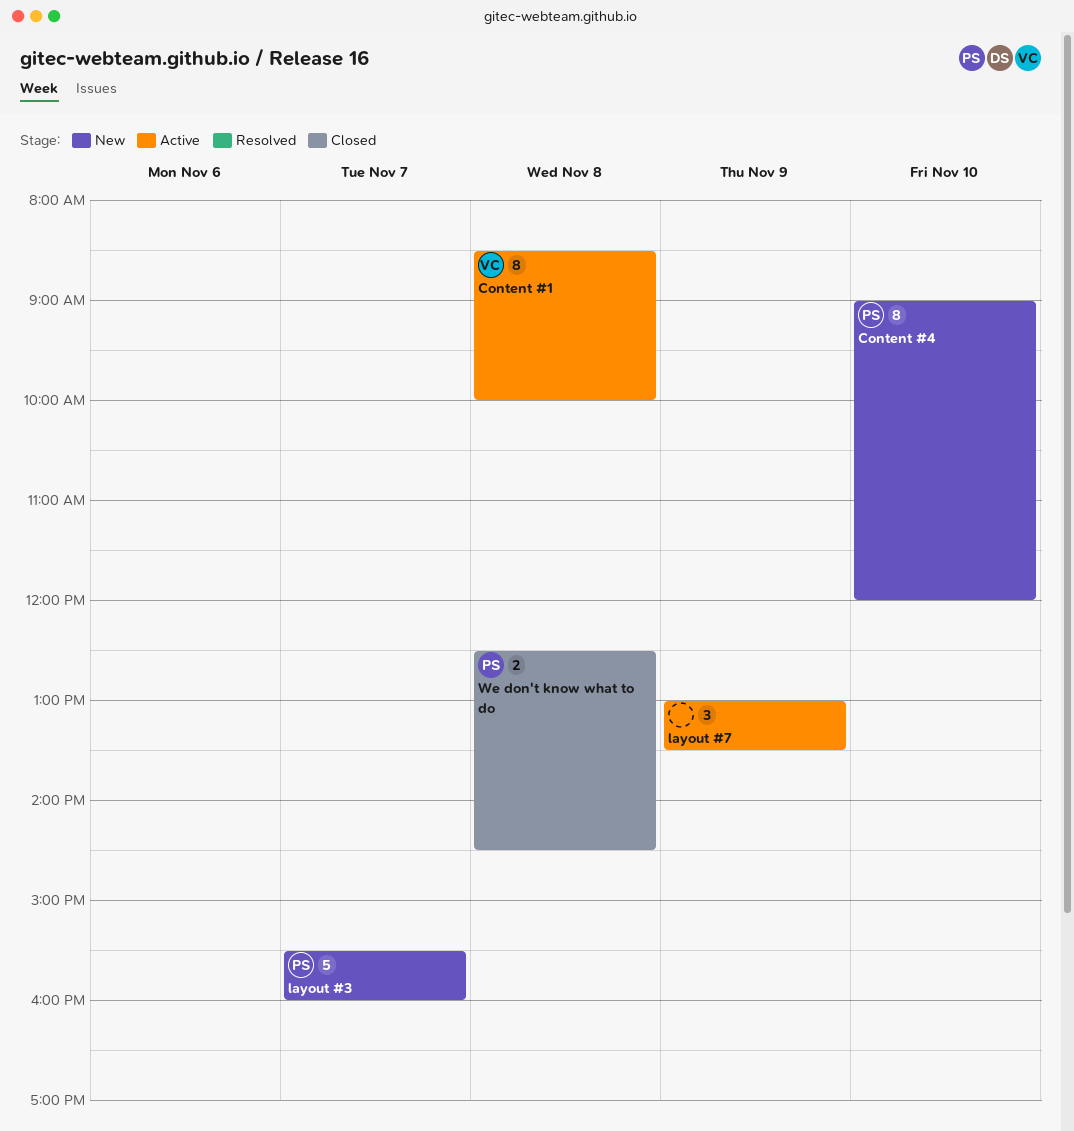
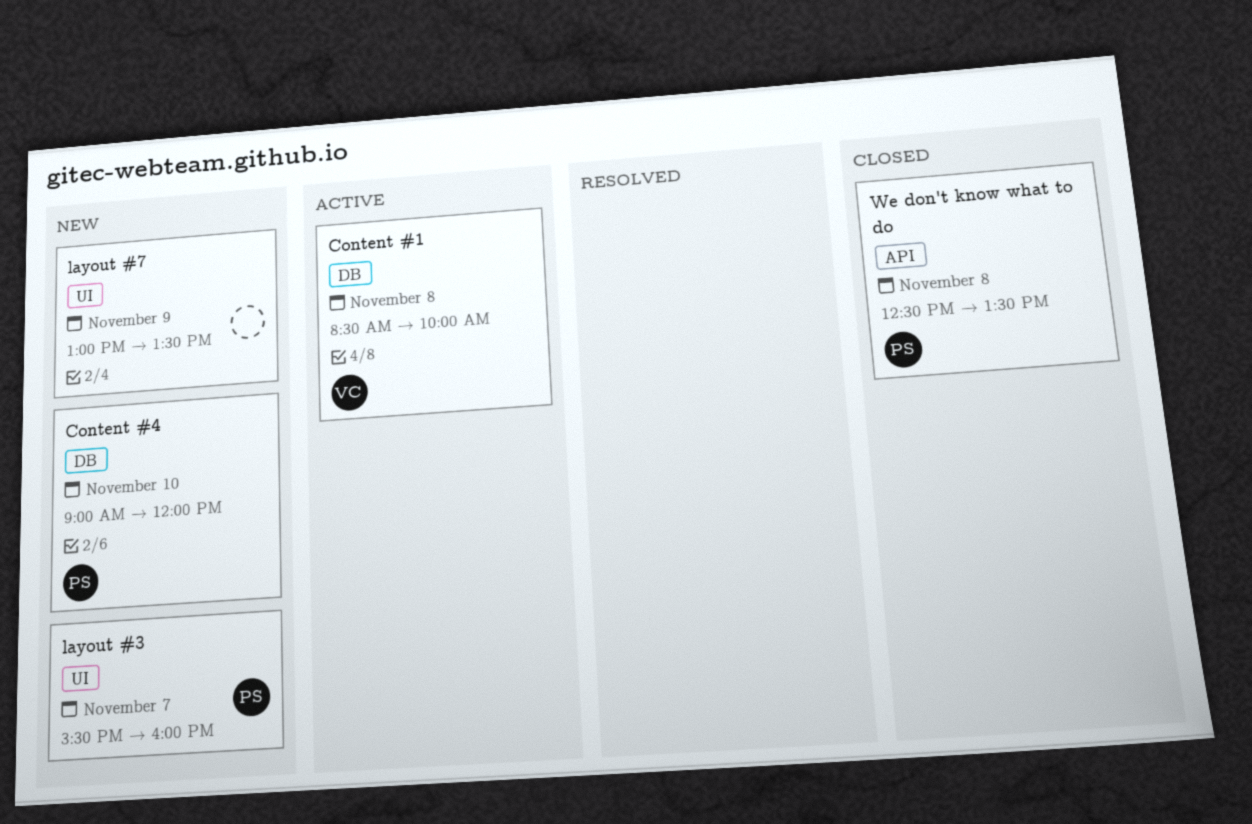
layout #7, status: Active -> New
We don't know what to do, ends: 14:30 -> 13:30

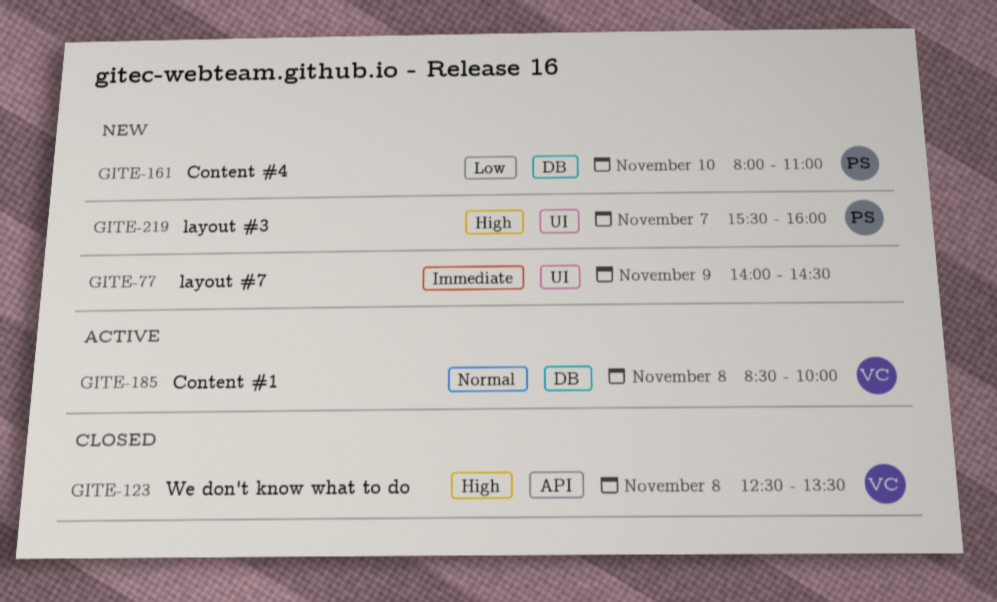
Content #4, begins: 09:00 -> 08:00
Content #4, ends: 12:00 -> 11:00
layout #7, begins: 13:00 -> 14:00
layout #7, ends: 13:30 -> 14:30
We don't know what to do, owner: PS -> VC

